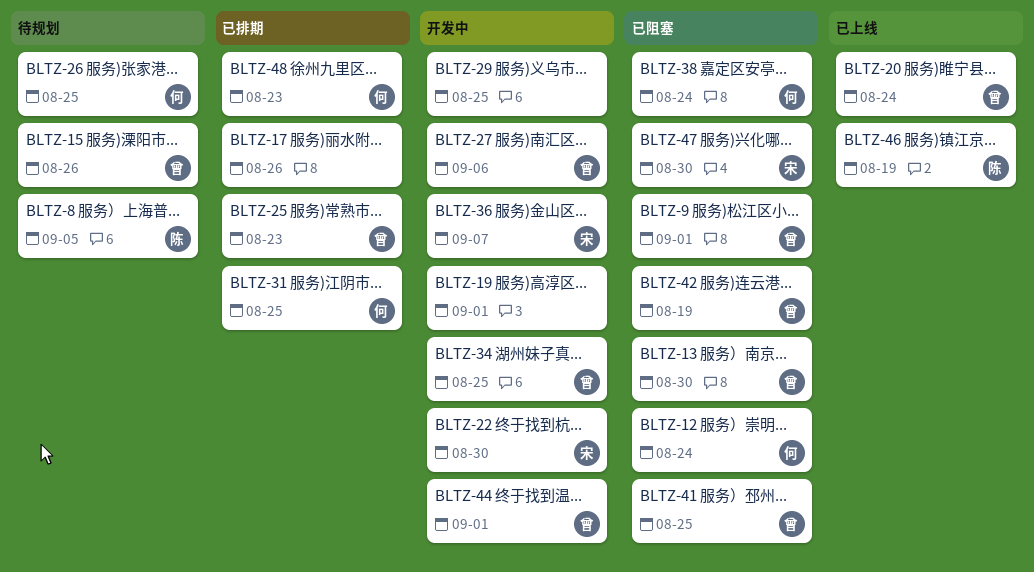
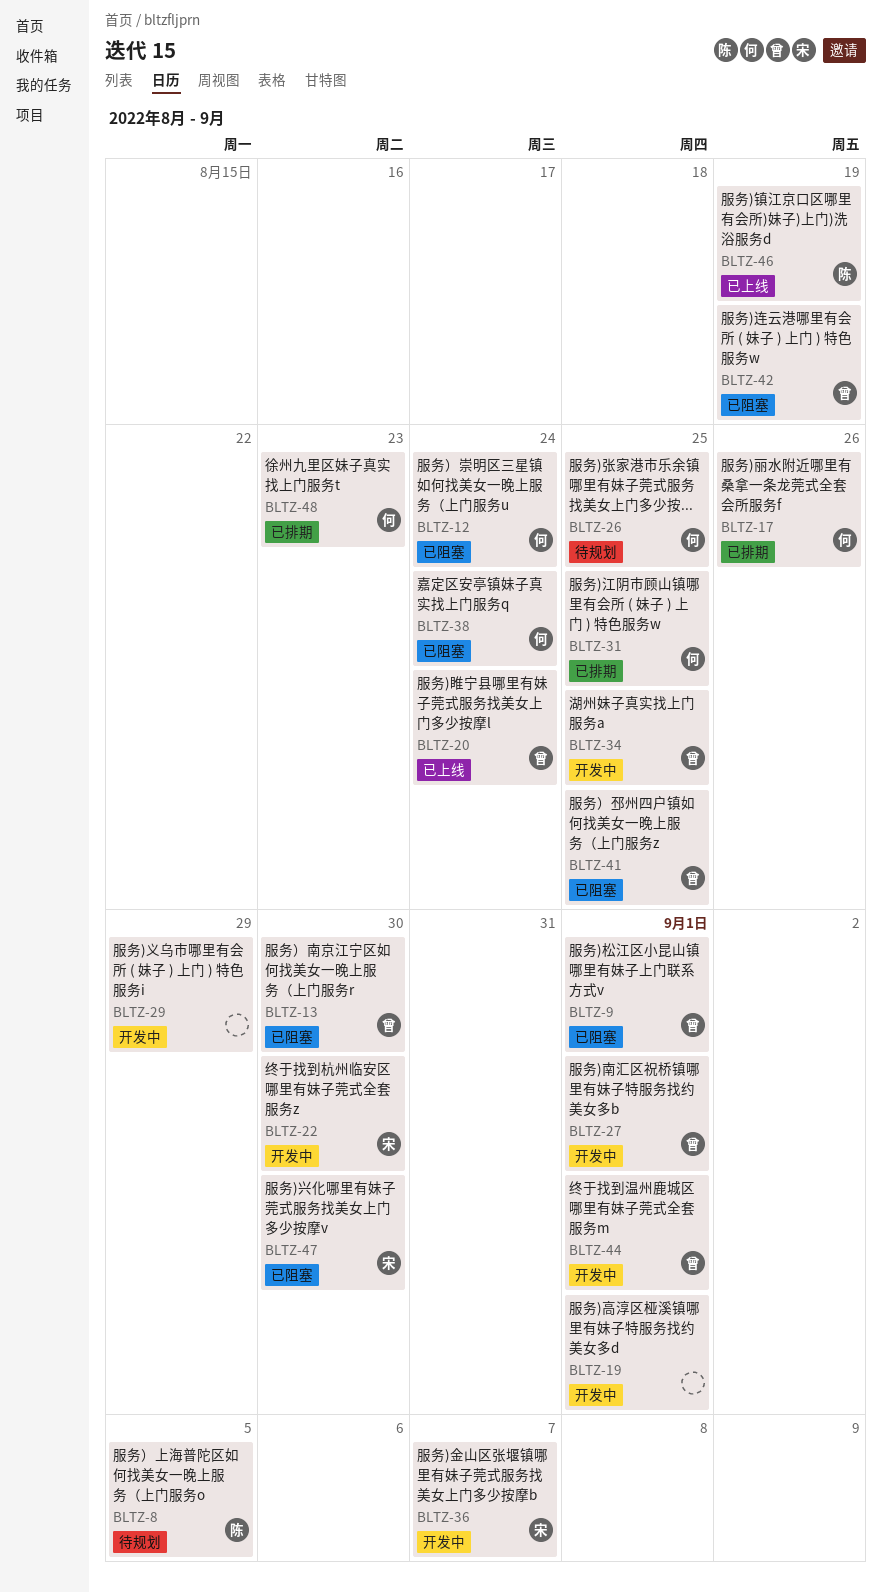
BLTZ-15: present -> none
BLTZ-17, owner: none -> 何
BLTZ-25: present -> none
BLTZ-27, due: Sep 6 -> Sep 1
BLTZ-29, due: Aug 25 -> Aug 29

